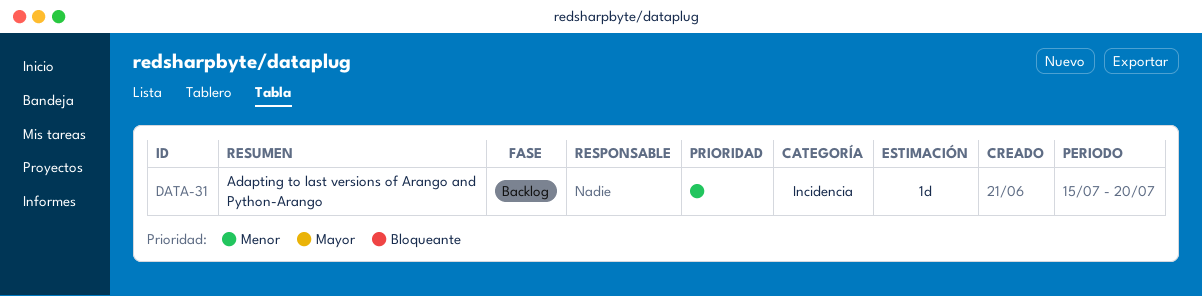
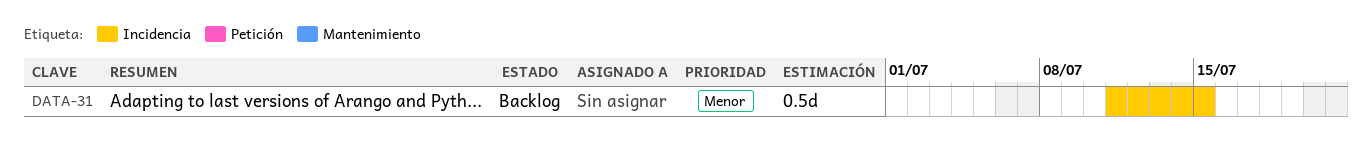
DATA-31, estimate: 1d -> 0.5d
DATA-31, start: Jul 15 -> Jul 11
DATA-31, due: Jul 20 -> Jul 15

